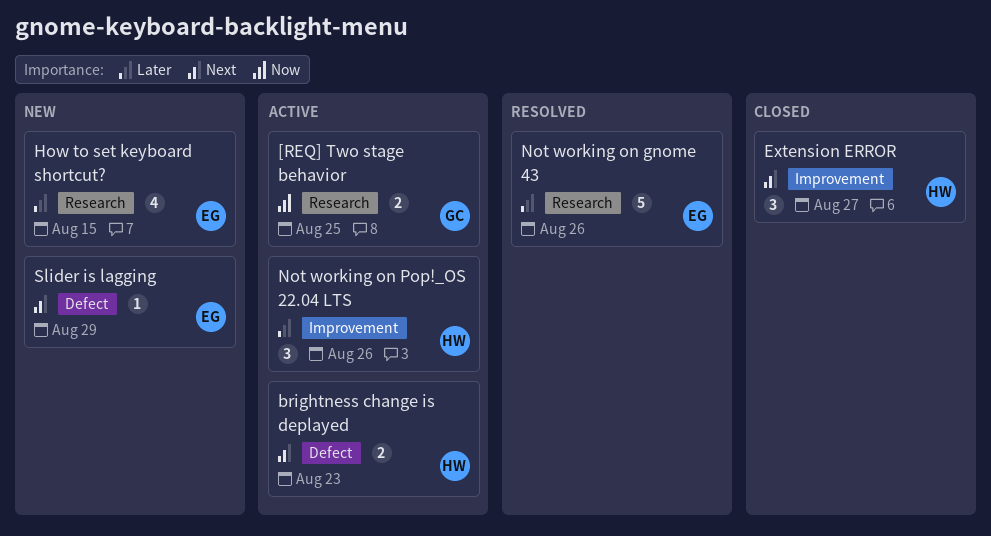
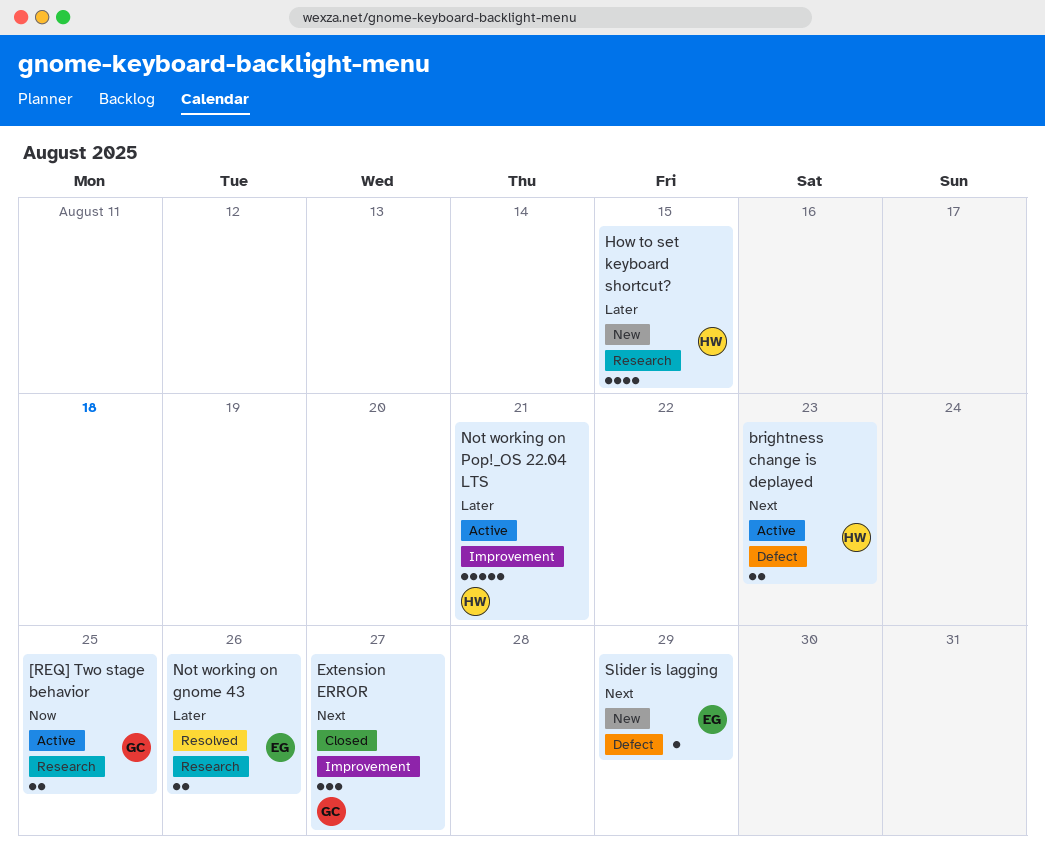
Extension ERROR, owner: HW -> GC
How to set keyboard shortcut?, owner: EG -> HW
Not working on gnome 43, estimate: 5 -> 2
Not working on Pop!_OS 22.04 LTS, estimate: 3 -> 5
Not working on Pop!_OS 22.04 LTS, due: Aug 26 -> Aug 21

